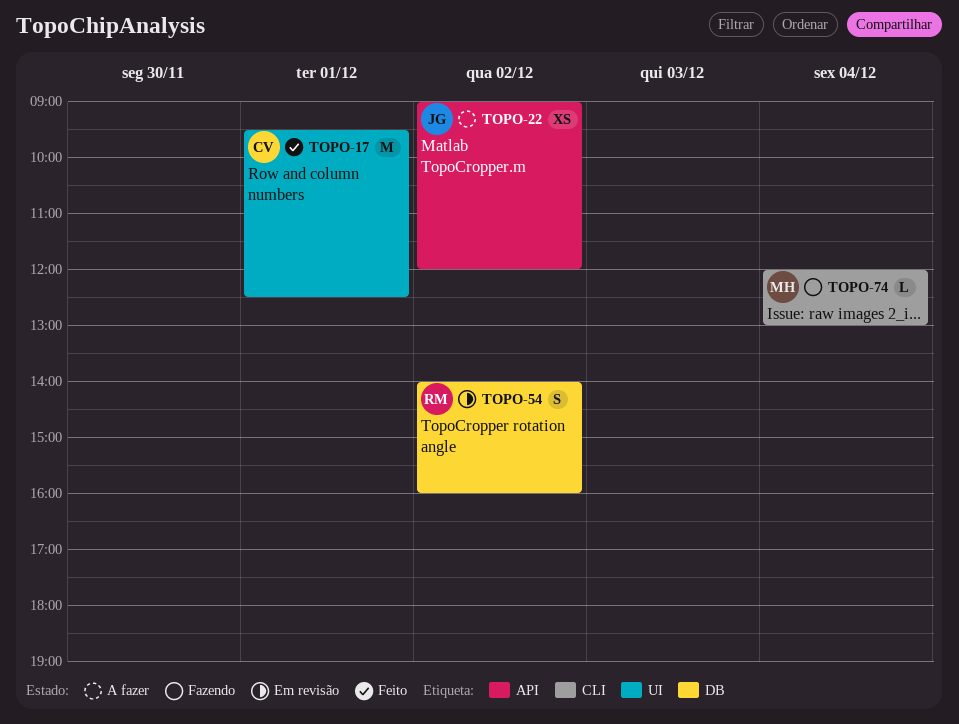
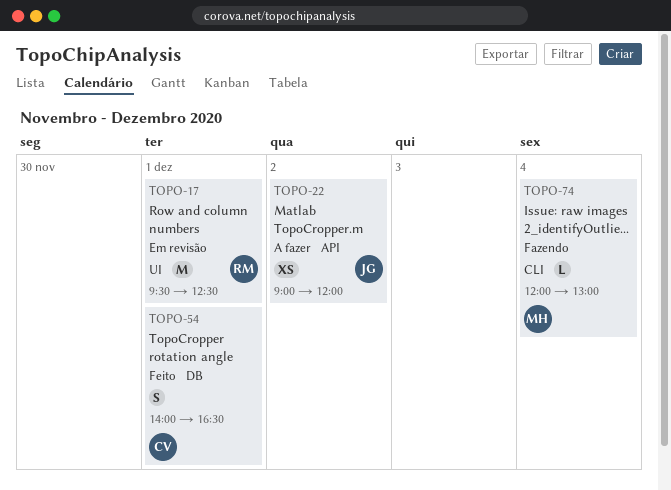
TOPO-17, status: Feito -> Em revisão
TOPO-17, owner: CV -> RM
TOPO-54, status: Em revisão -> Feito
TOPO-54, owner: RM -> CV
TOPO-54, day: Dec 2 -> Dec 1
TOPO-54, ends: 16:00 -> 16:30

